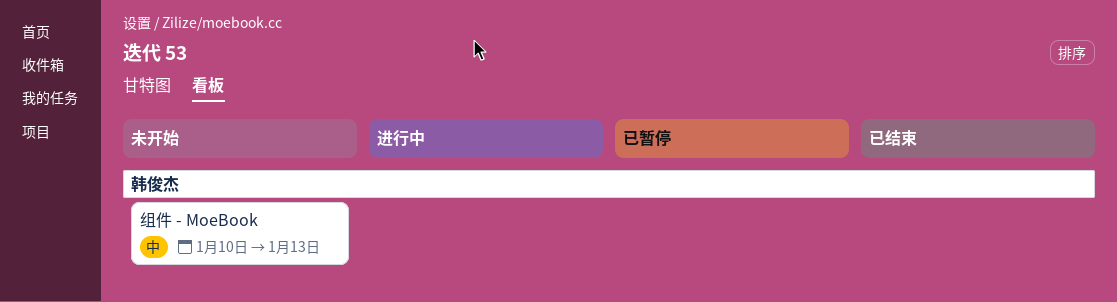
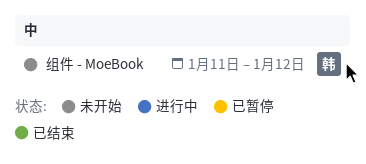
组件 - MoeBook, start: Jan 10 -> Jan 11
组件 - MoeBook, due: Jan 13 -> Jan 12

